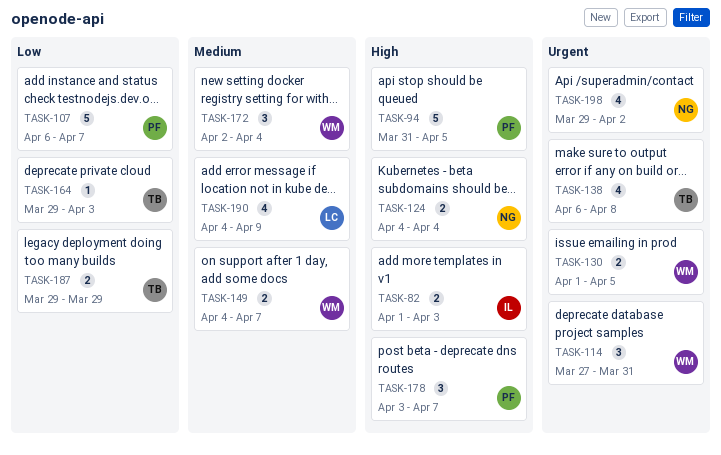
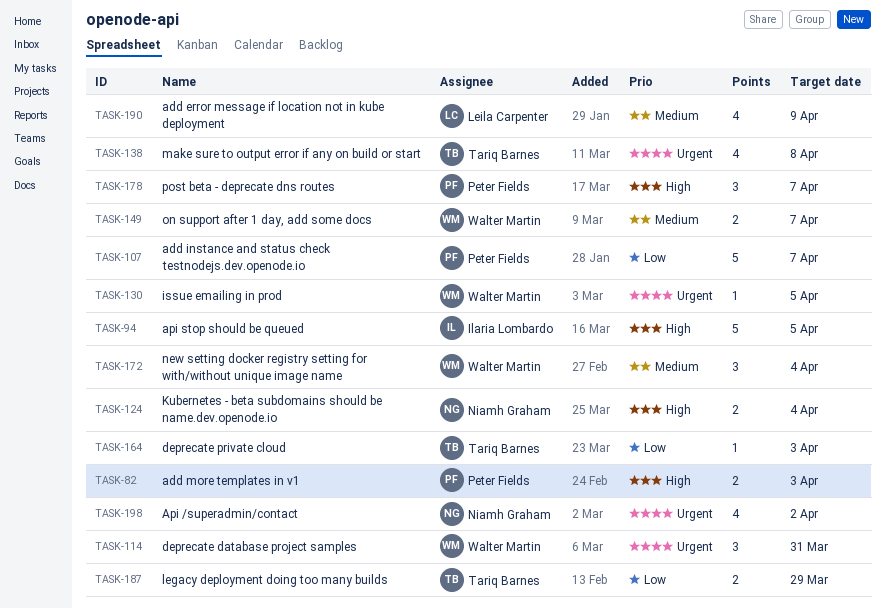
TASK-82, owner: Ilaria Lombardo -> Peter Fields
TASK-94, owner: Peter Fields -> Ilaria Lombardo
TASK-130, estimate: 2 -> 1

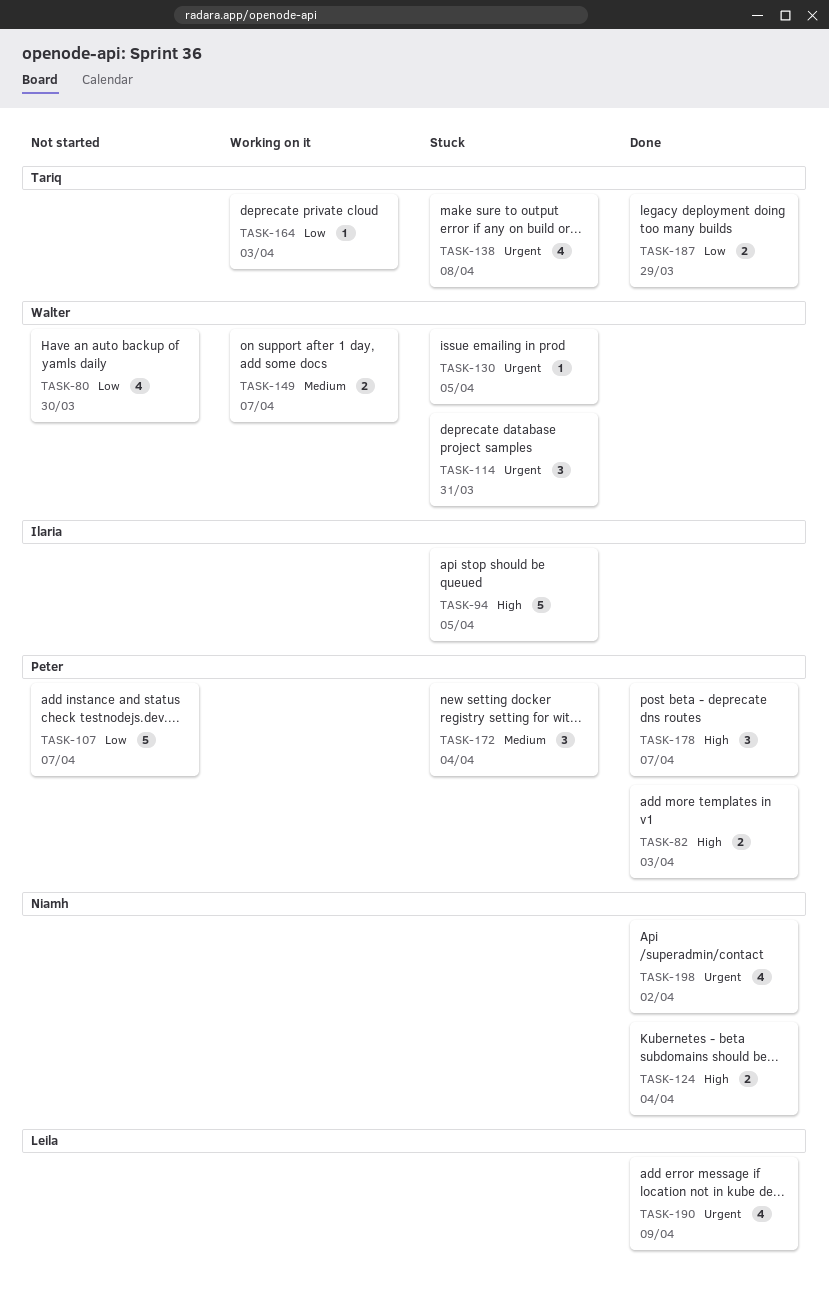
TASK-80: none -> present
TASK-172, owner: Walter Martin -> Peter Fields
TASK-190, priority: Medium -> Urgent

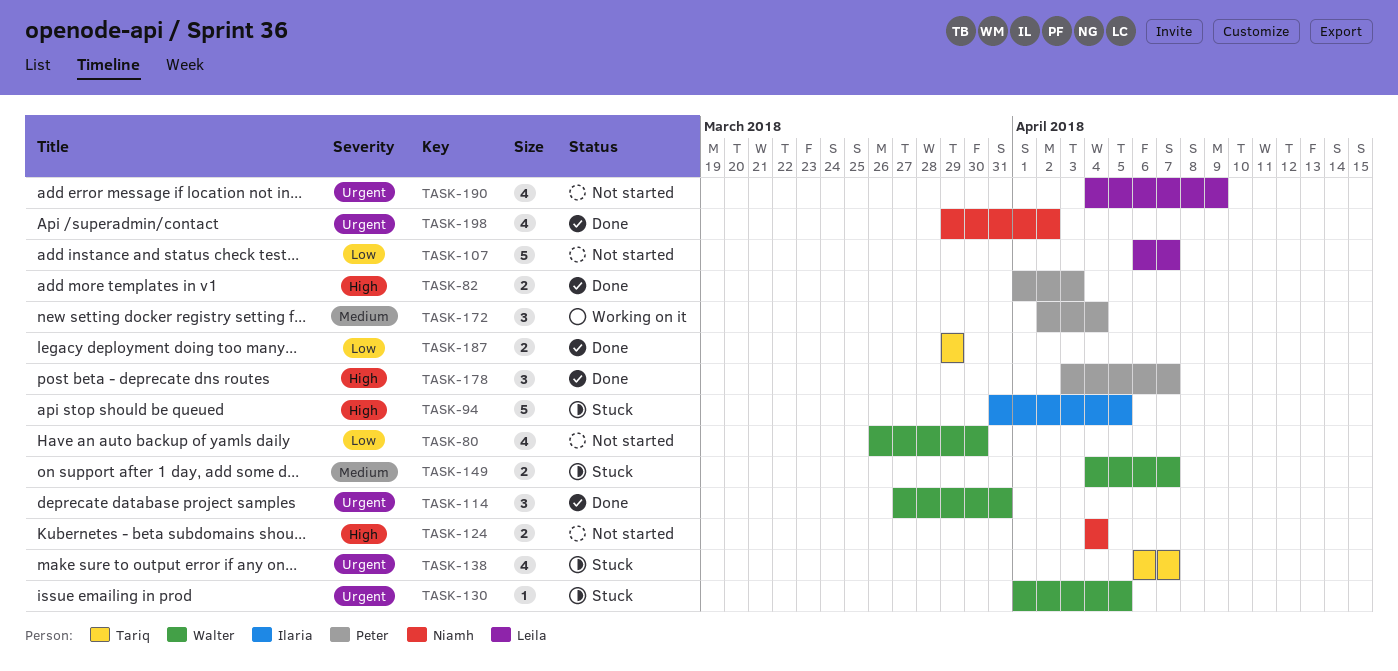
TASK-107, owner: Peter -> Leila
TASK-114, status: Stuck -> Done
TASK-124, status: Done -> Not started
TASK-138, due: Apr 8 -> Apr 7
TASK-149, status: Working on it -> Stuck
TASK-164: present -> none
TASK-172, status: Stuck -> Working on it
TASK-190, status: Done -> Not started

